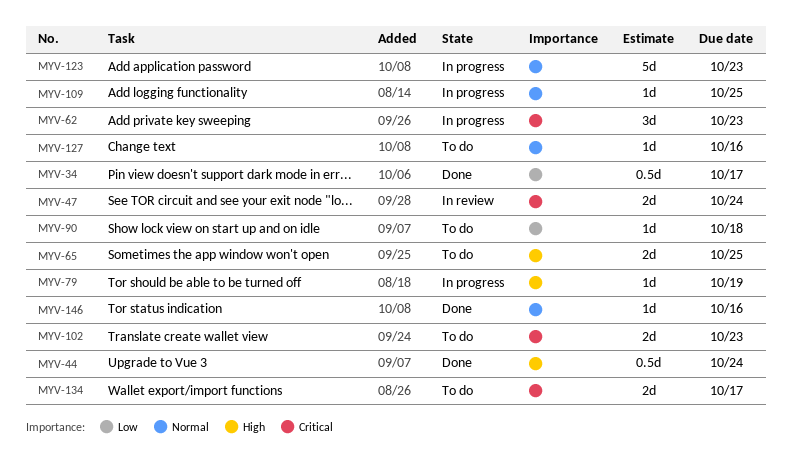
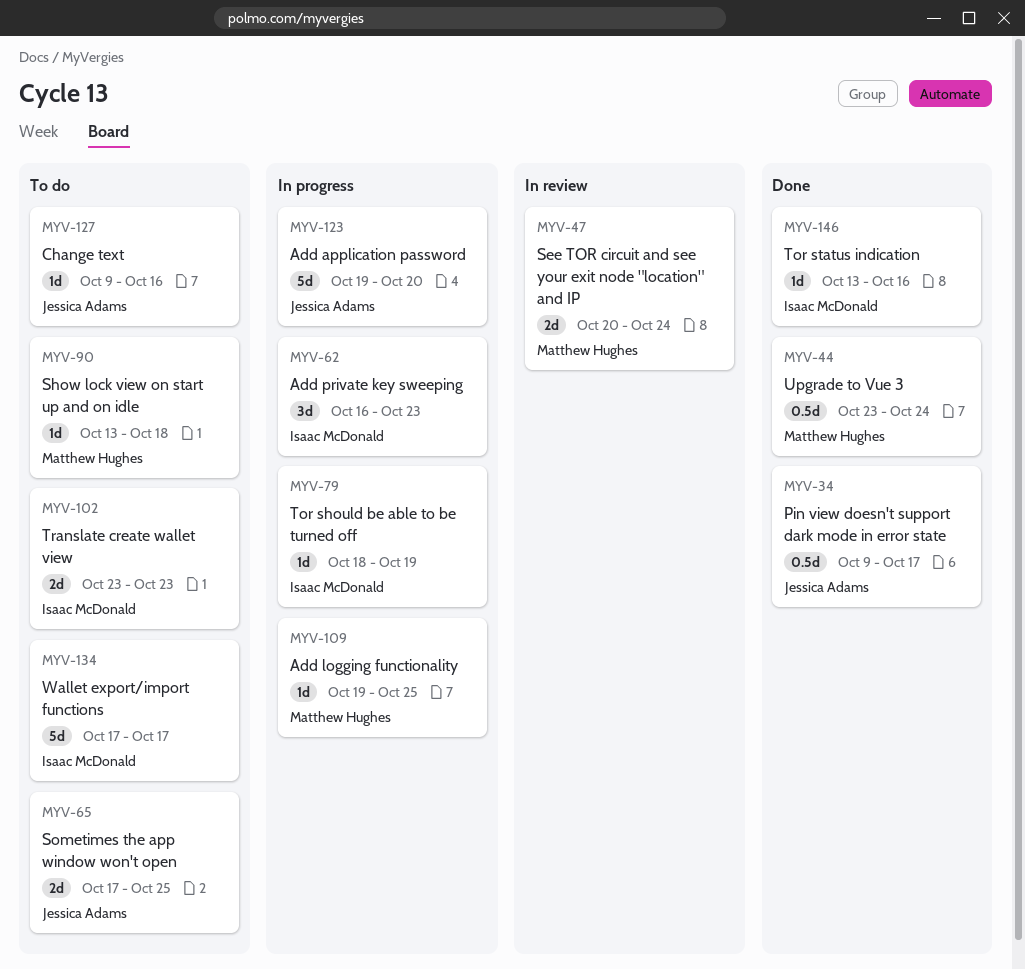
MYV-123, due: Oct 23 -> Oct 20
MYV-134, estimate: 2d -> 5d

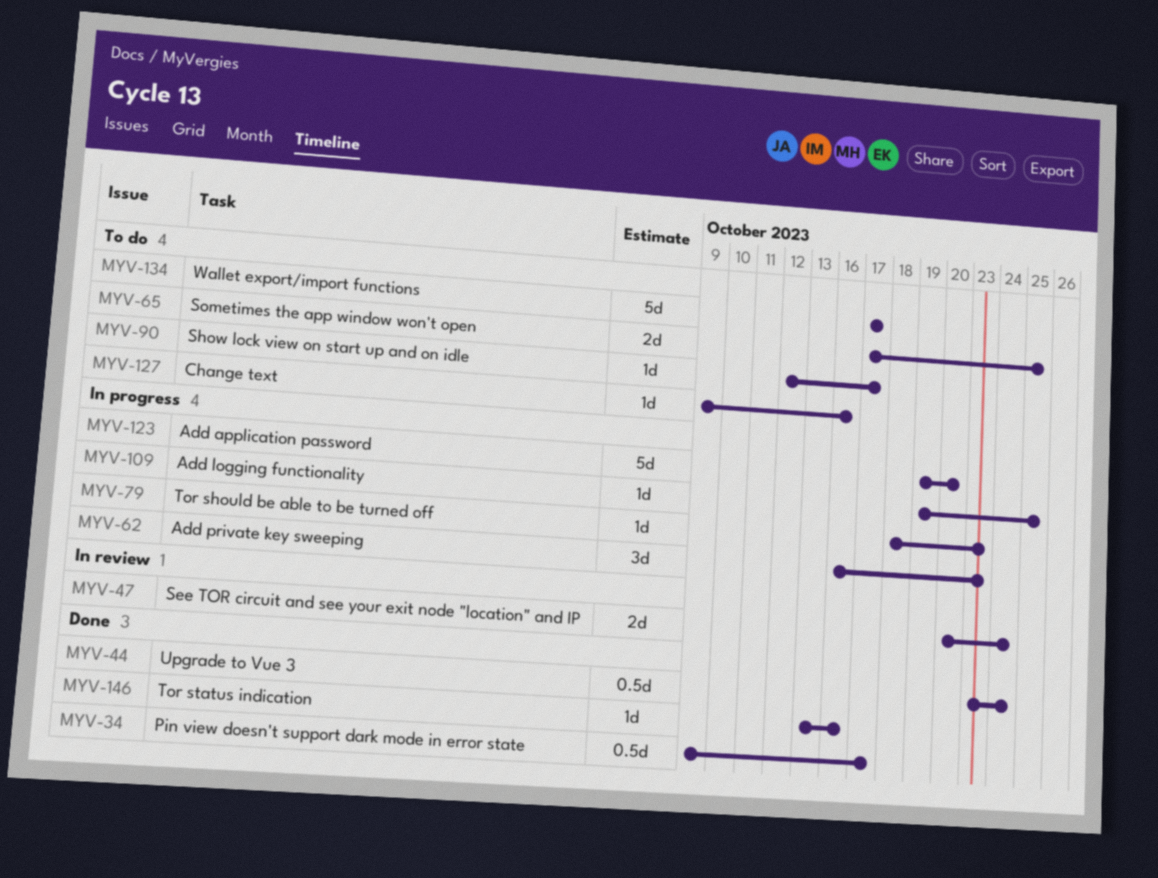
MYV-79, due: Oct 19 -> Oct 23
MYV-90, start: Oct 13 -> Oct 12
MYV-90, due: Oct 18 -> Oct 17
MYV-102: present -> none

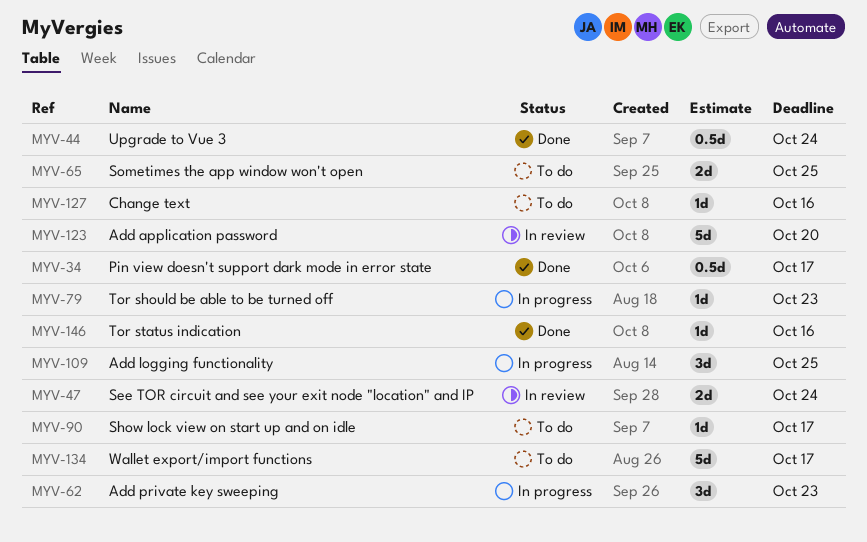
MYV-109, estimate: 1d -> 3d
MYV-123, status: In progress -> In review

